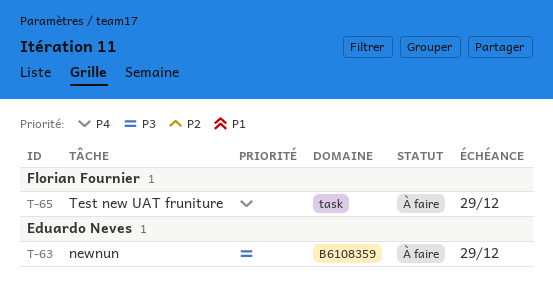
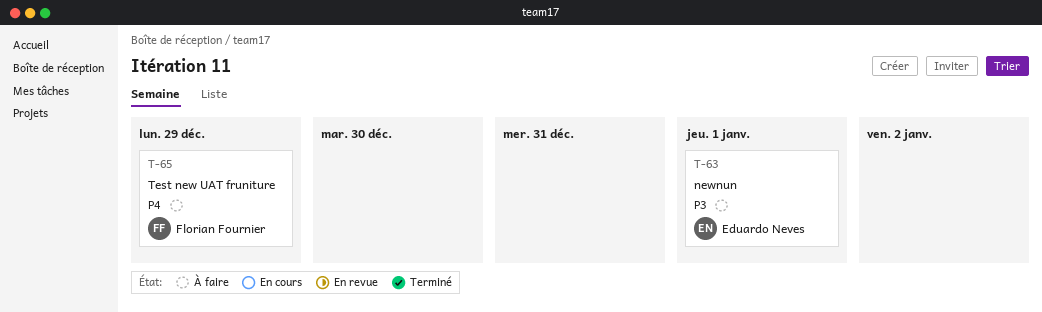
T-63, due: Dec 29 -> Jan 1

